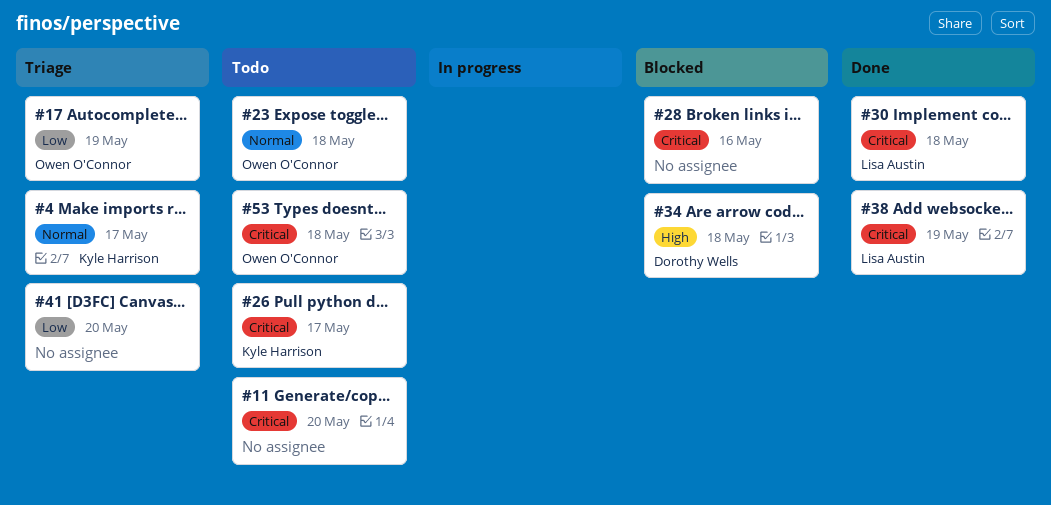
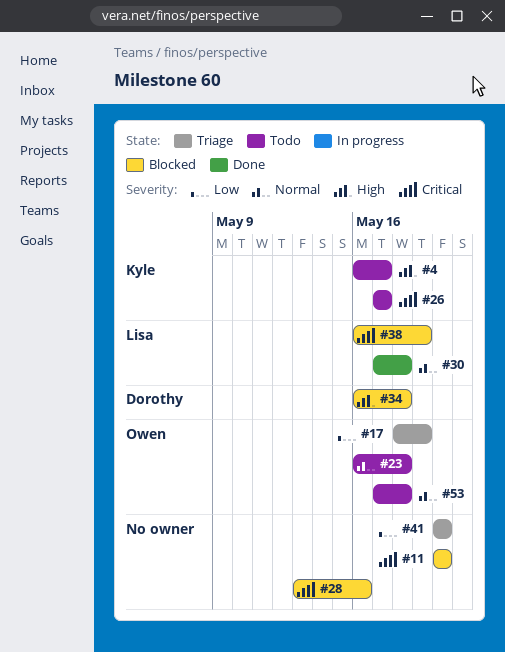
#4, status: Triage -> Todo
#4, priority: Normal -> High
#11, status: Todo -> Blocked
#30, priority: Critical -> Normal
#38, status: Done -> Blocked
#53, priority: Critical -> Normal

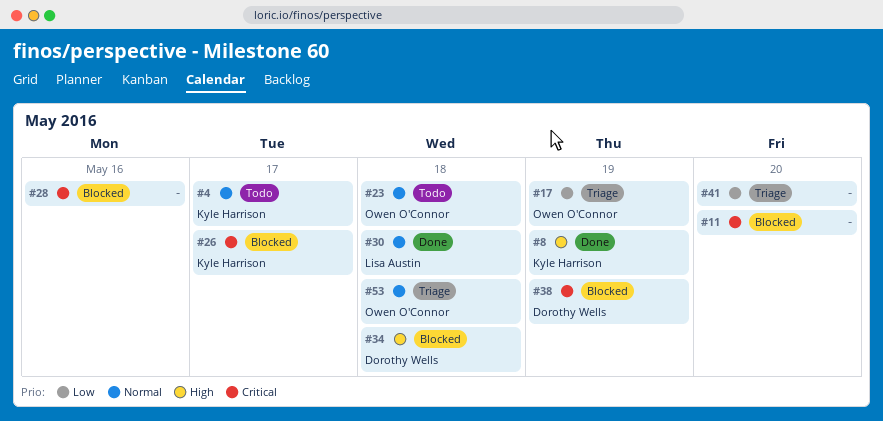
#4, priority: High -> Normal
#8: none -> present
#26, status: Todo -> Blocked
#38, owner: Lisa Austin -> Dorothy Wells
#53, status: Todo -> Triage

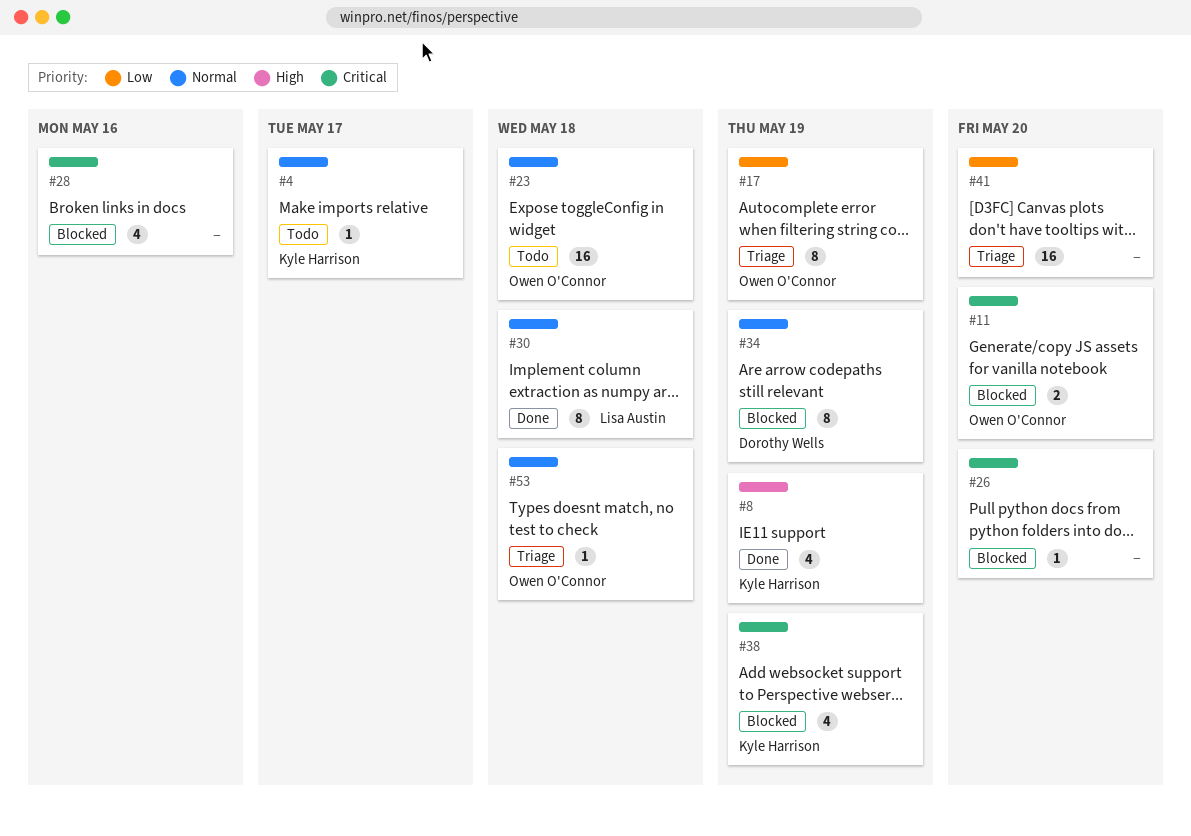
#11, owner: none -> Owen O'Connor
#26, owner: Kyle Harrison -> none
#26, due: May 17 -> May 20
#34, priority: High -> Normal
#34, due: May 18 -> May 19
#38, owner: Dorothy Wells -> Kyle Harrison

